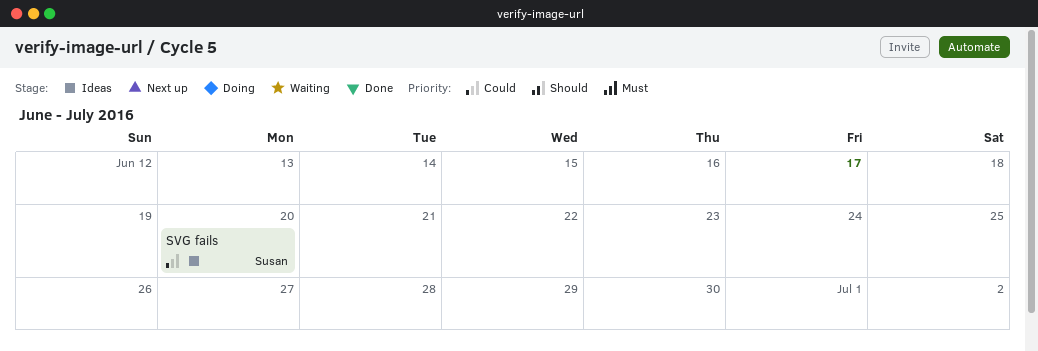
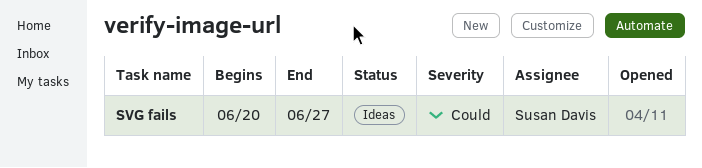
SVG fails, due: Jun 20 -> Jun 27

